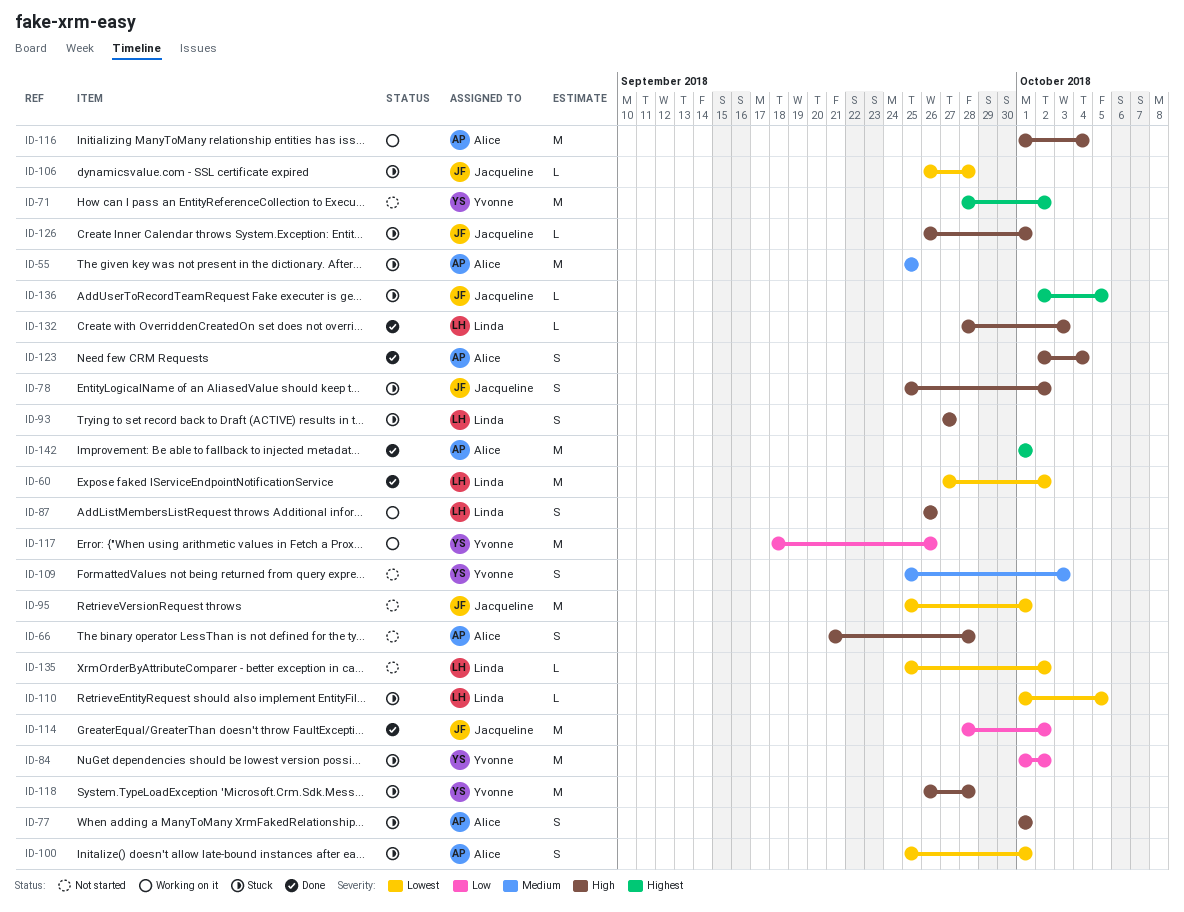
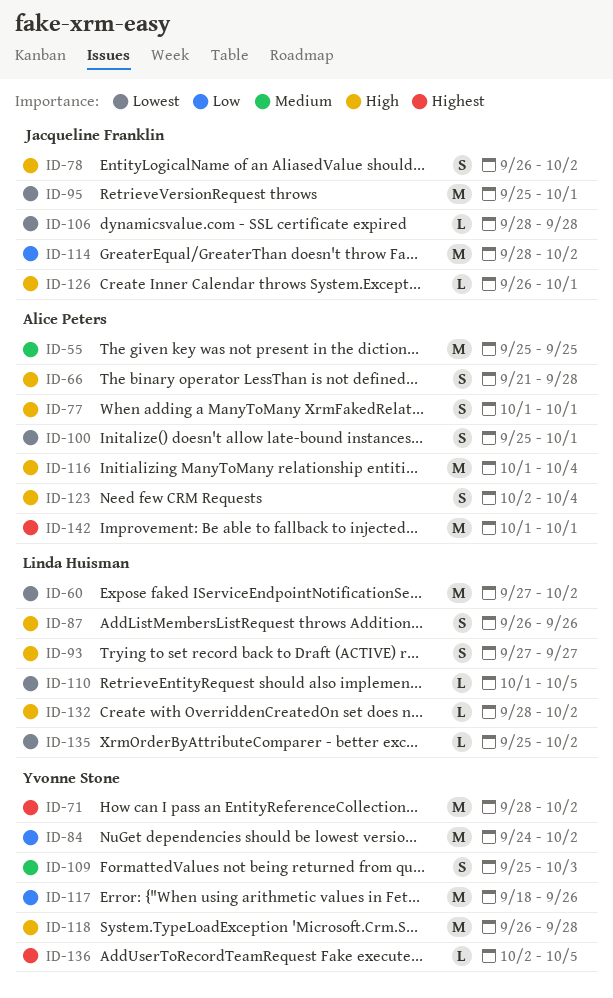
ID-78, start: Sep 25 -> Sep 26
ID-84, start: Oct 1 -> Sep 24
ID-106, start: Sep 26 -> Sep 28
ID-132, due: Oct 3 -> Oct 2
ID-136, owner: Jacqueline Franklin -> Yvonne Stone

